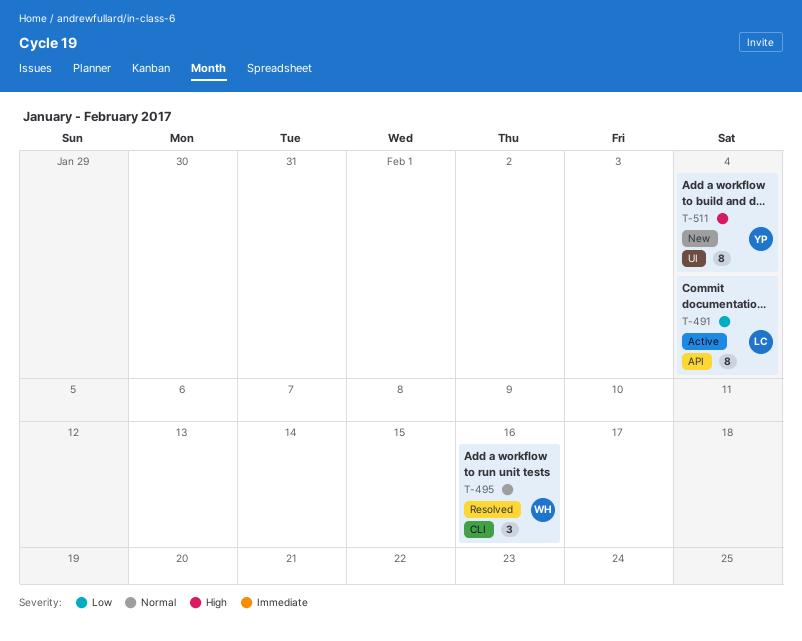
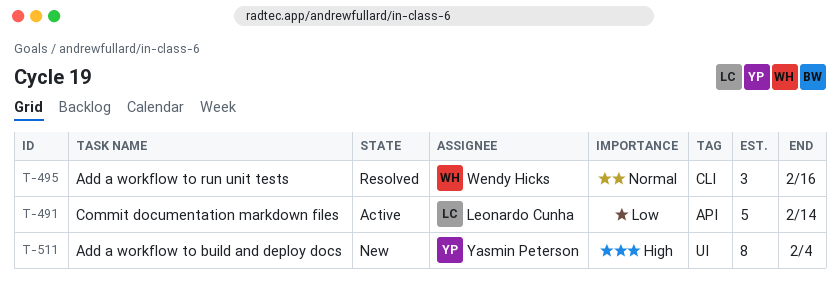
T-491, estimate: 8 -> 5
T-491, due: Feb 4 -> Feb 14

